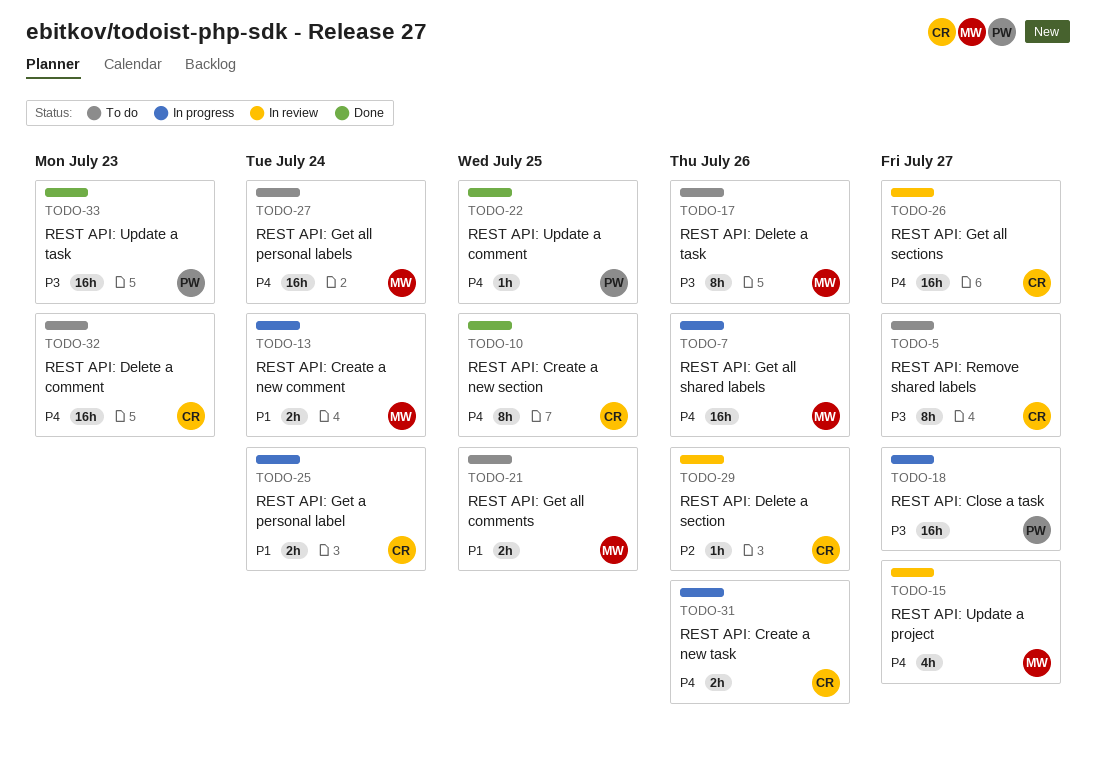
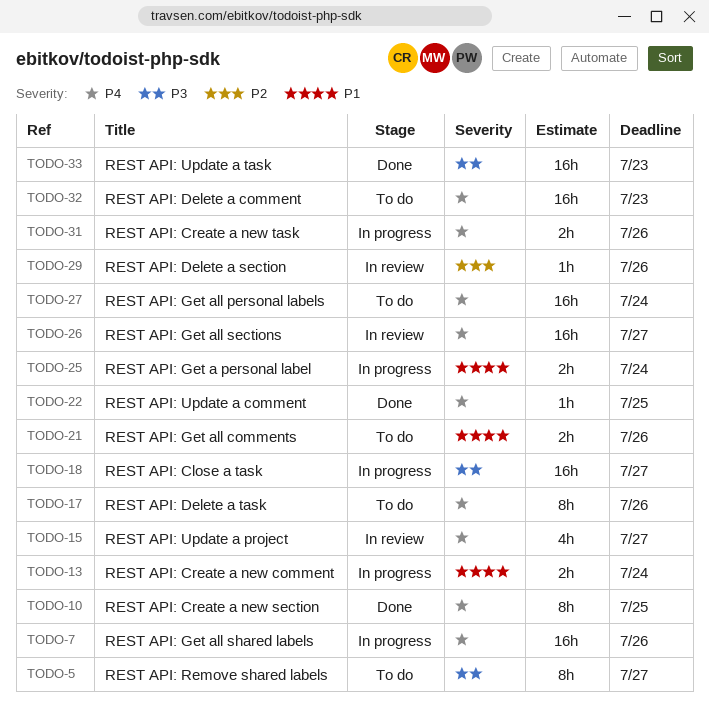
TODO-17, priority: P3 -> P4
TODO-21, due: Jul 25 -> Jul 26

